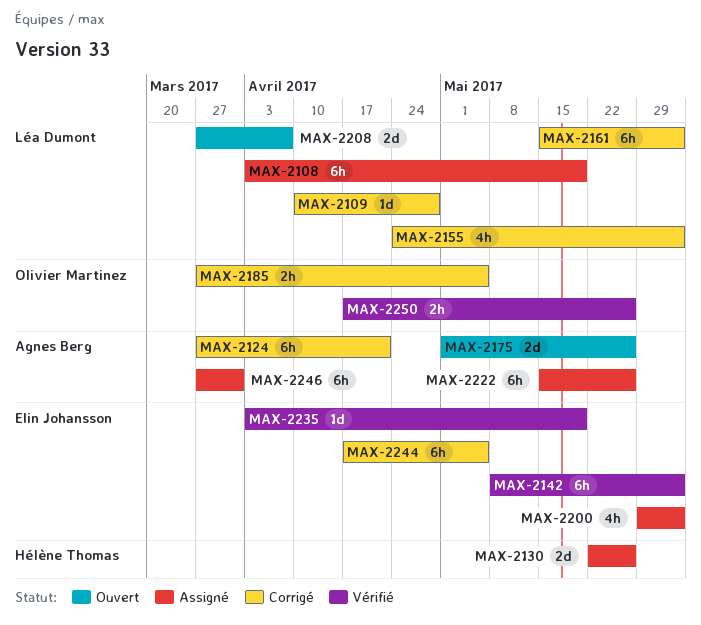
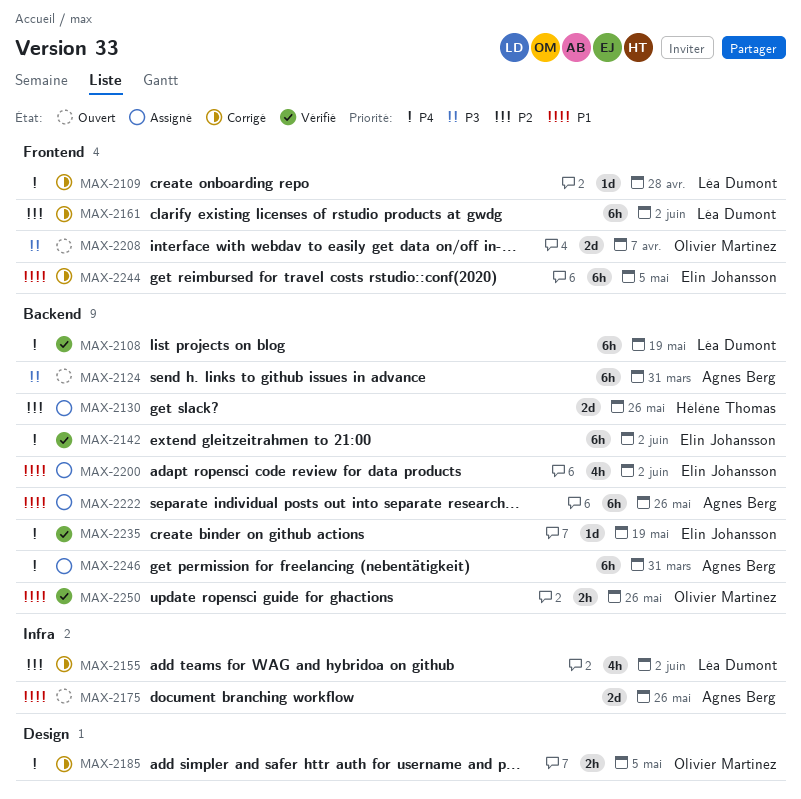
MAX-2108, status: Assigné -> Vérifié
MAX-2124, status: Corrigé -> Ouvert
MAX-2124, due: Apr 21 -> Mar 31
MAX-2208, owner: Léa Dumont -> Olivier Martinez

